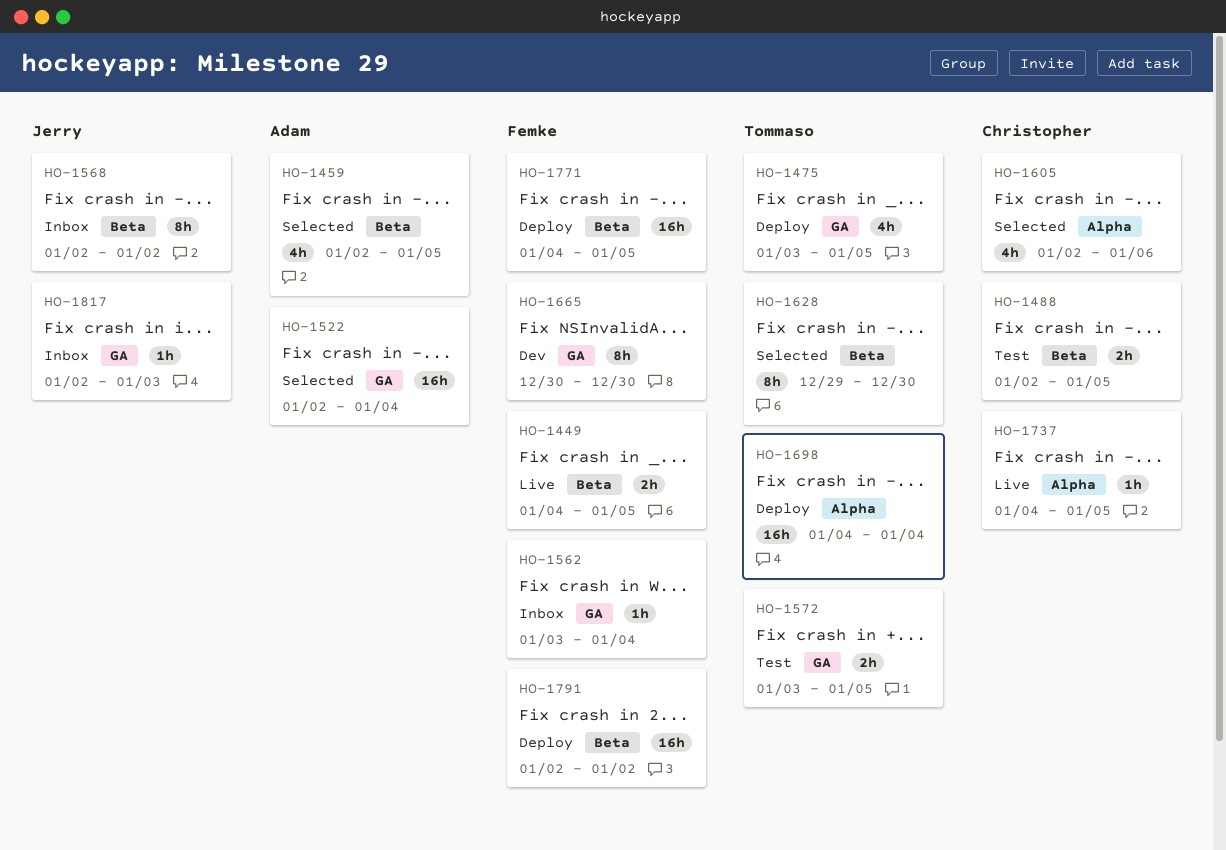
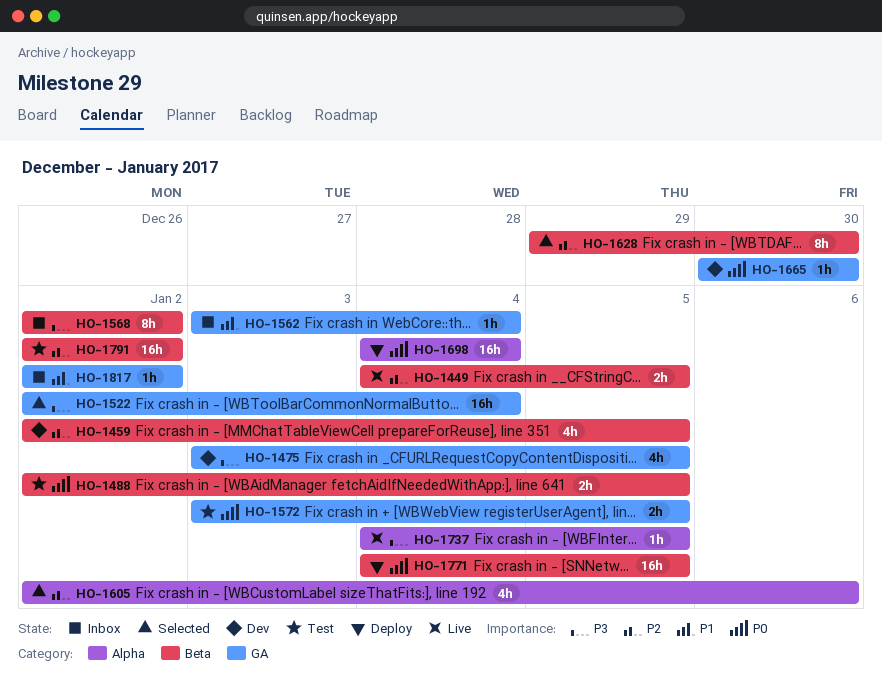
HO-1459, status: Selected -> Dev
HO-1475, status: Deploy -> Dev
HO-1665, estimate: 8h -> 1h
HO-1791, status: Deploy -> Test
HO-1817, due: Jan 3 -> Jan 2

